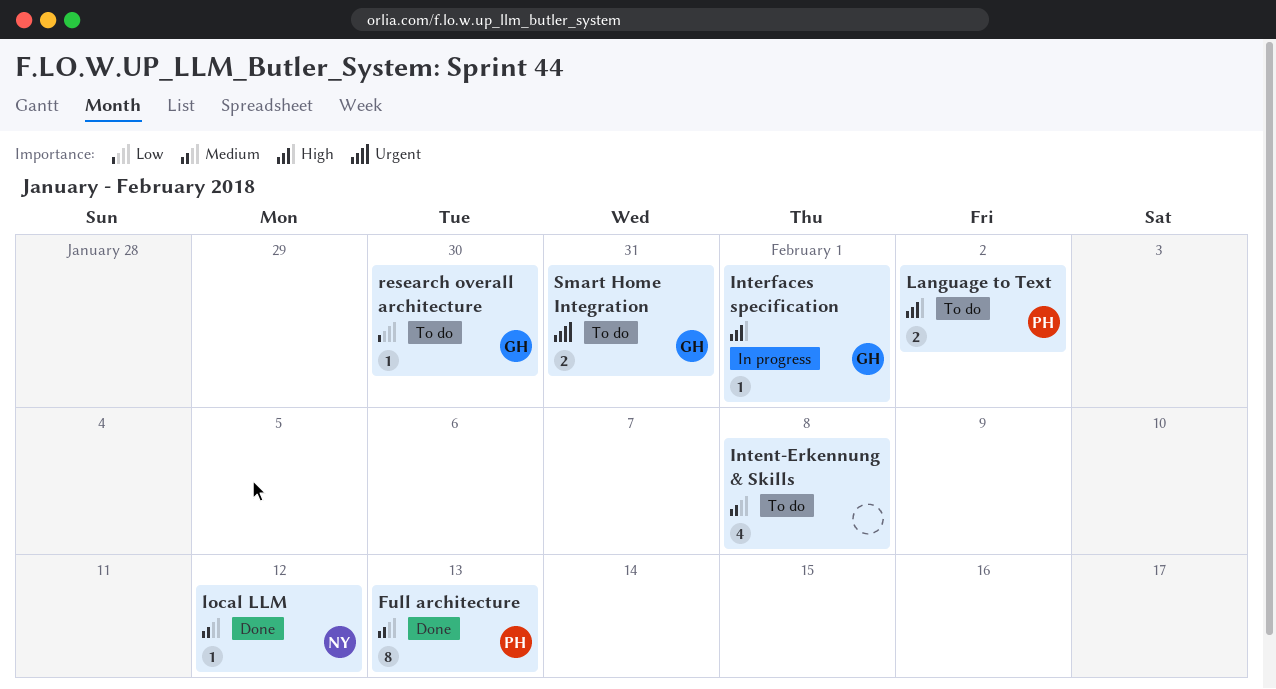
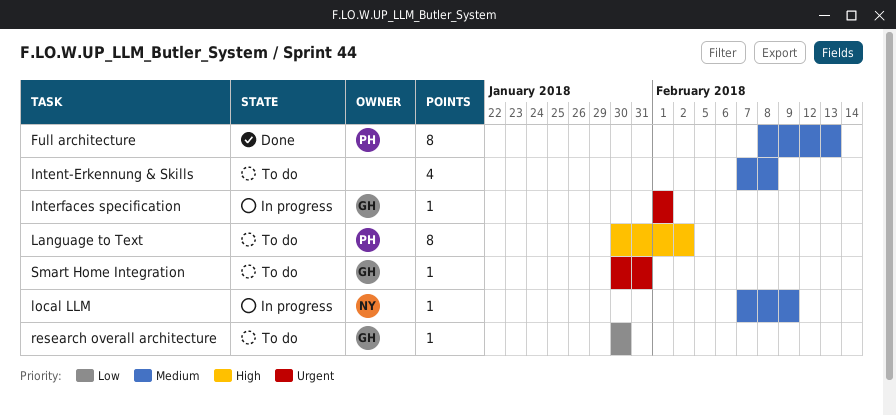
Interfaces specification, priority: High -> Urgent
Language to Text, estimate: 2 -> 8
local LLM, status: Done -> In progress
local LLM, due: Feb 12 -> Feb 9
Smart Home Integration, estimate: 2 -> 1

